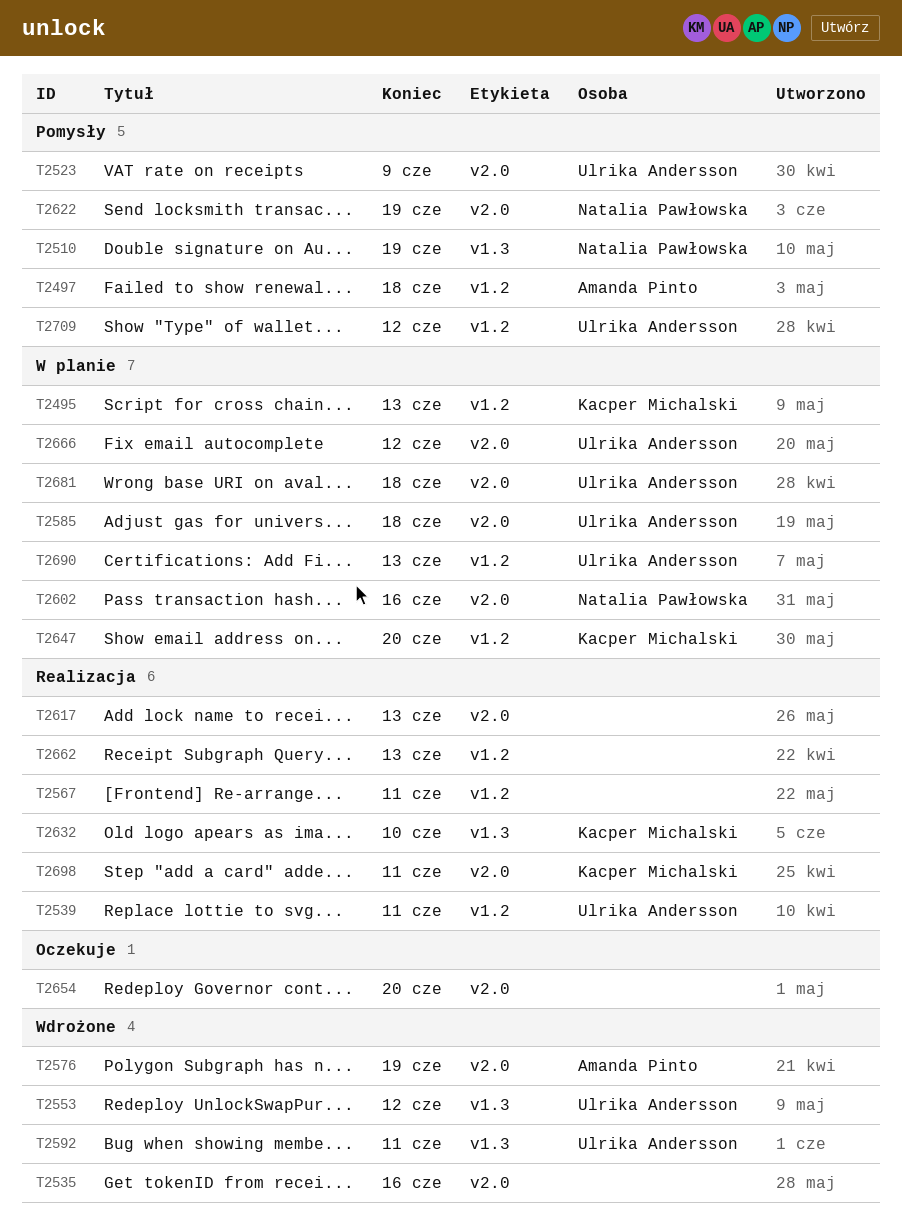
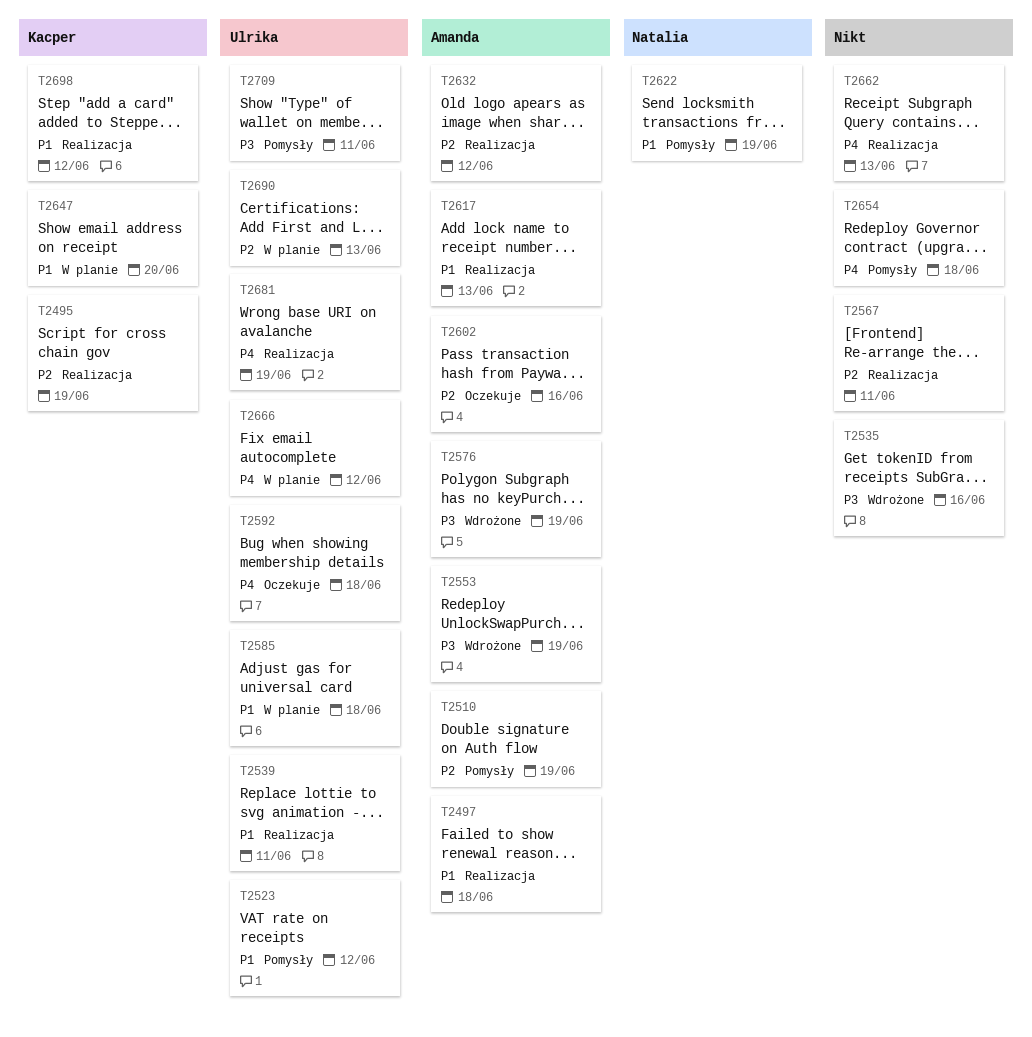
T2495, status: W planie -> Realizacja
T2495, due: Jun 13 -> Jun 19
T2497, status: Pomysły -> Realizacja
T2510, owner: Natalia Pawłowska -> Amanda Pinto
T2523, due: Jun 9 -> Jun 12
T2553, owner: Ulrika Andersson -> Amanda Pinto
T2553, due: Jun 12 -> Jun 19
T2592, status: Wdrożone -> Oczekuje
T2592, due: Jun 11 -> Jun 18
T2602, status: W planie -> Oczekuje
T2602, owner: Natalia Pawłowska -> Amanda Pinto
T2617, owner: none -> Amanda Pinto
T2632, owner: Kacper Michalski -> Amanda Pinto
T2632, due: Jun 10 -> Jun 12
T2654, status: Oczekuje -> Pomysły
T2654, due: Jun 20 -> Jun 18
T2681, status: W planie -> Realizacja
T2681, due: Jun 18 -> Jun 19
T2698, due: Jun 11 -> Jun 12
T2709, due: Jun 12 -> Jun 11

